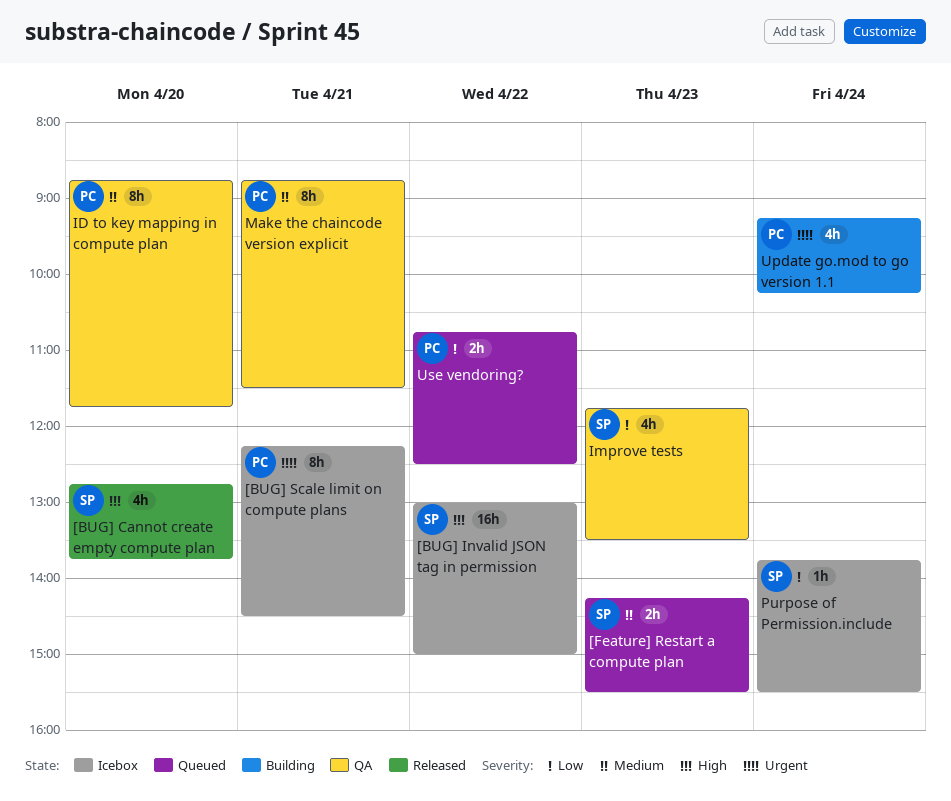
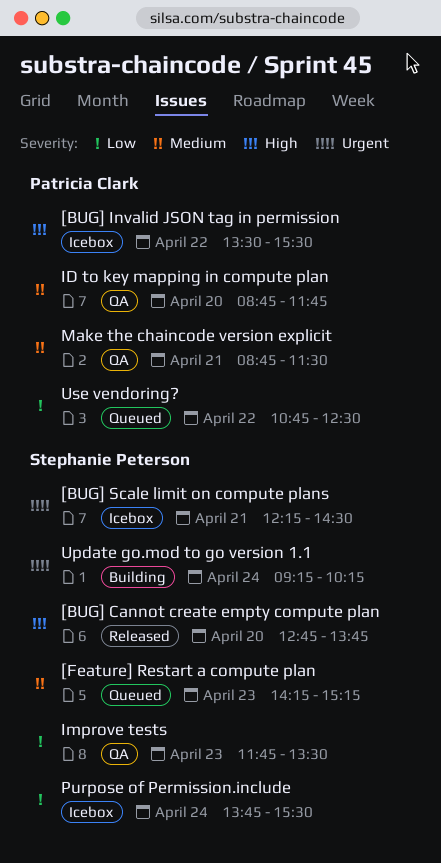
[BUG] Invalid JSON tag in permission, owner: Stephanie Peterson -> Patricia Clark
[BUG] Invalid JSON tag in permission, begins: 13:00 -> 13:30
[BUG] Invalid JSON tag in permission, ends: 15:00 -> 15:30
[BUG] Scale limit on compute plans, owner: Patricia Clark -> Stephanie Peterson
[Feature] Restart a compute plan, ends: 15:30 -> 15:15
Update go.mod to go version 1.1, owner: Patricia Clark -> Stephanie Peterson

